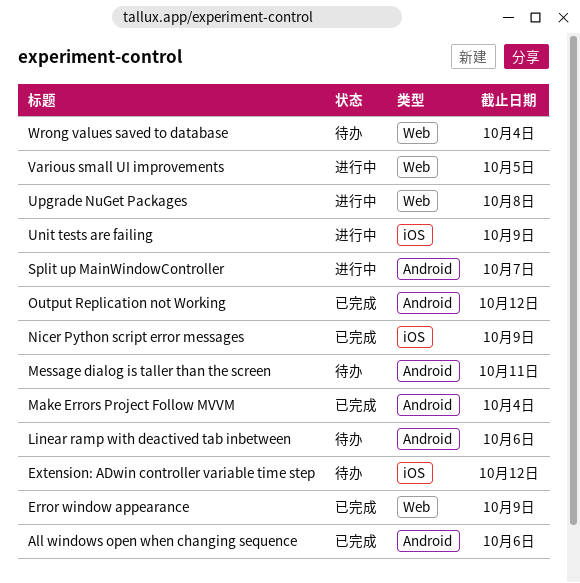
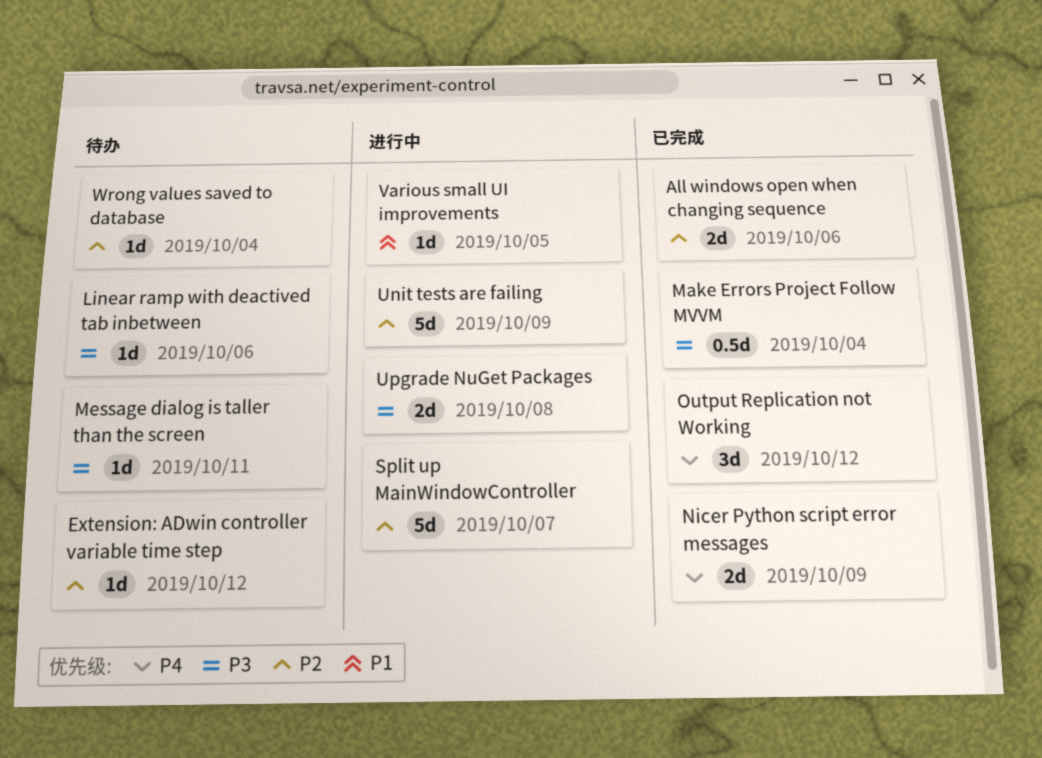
Error window appearance: present -> none

